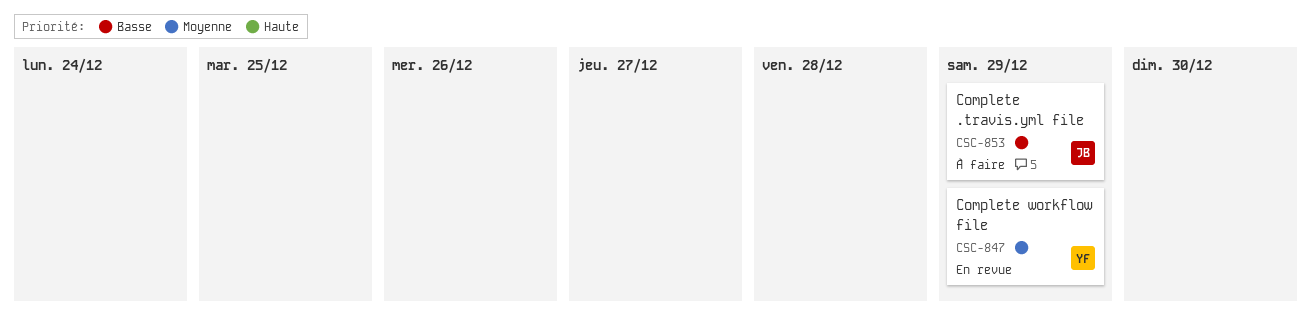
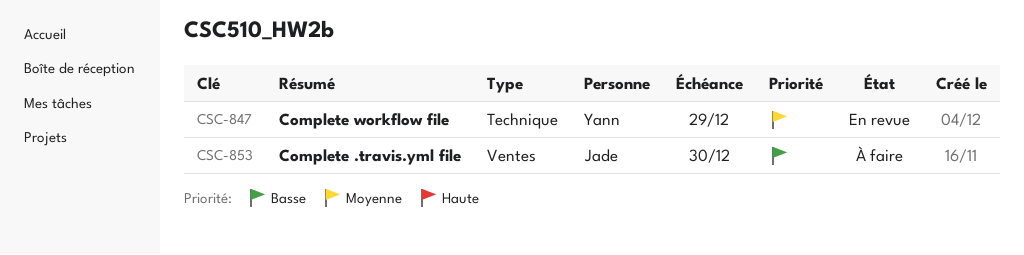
CSC-853, due: Dec 29 -> Dec 30

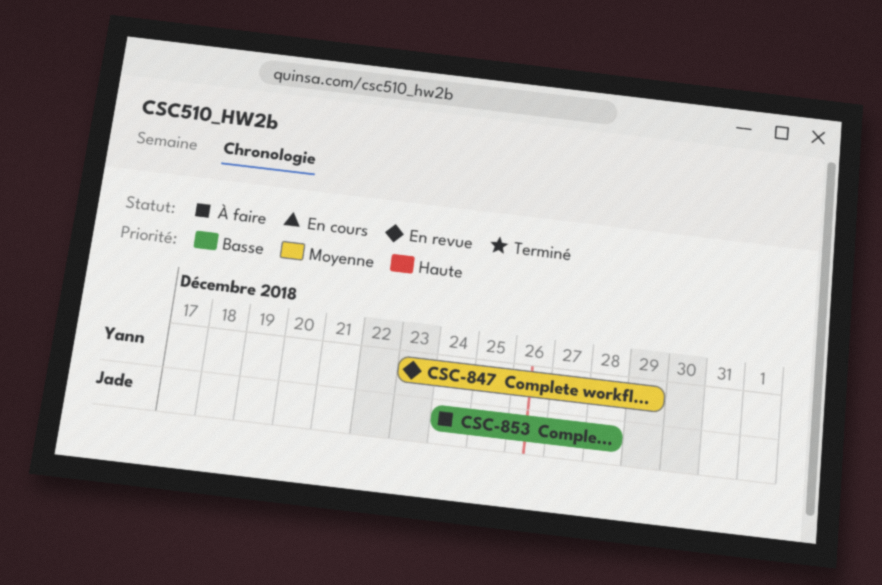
CSC-853, due: Dec 30 -> Dec 28

